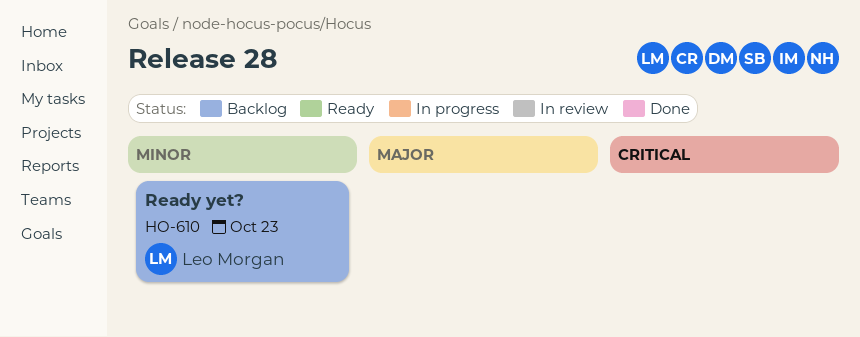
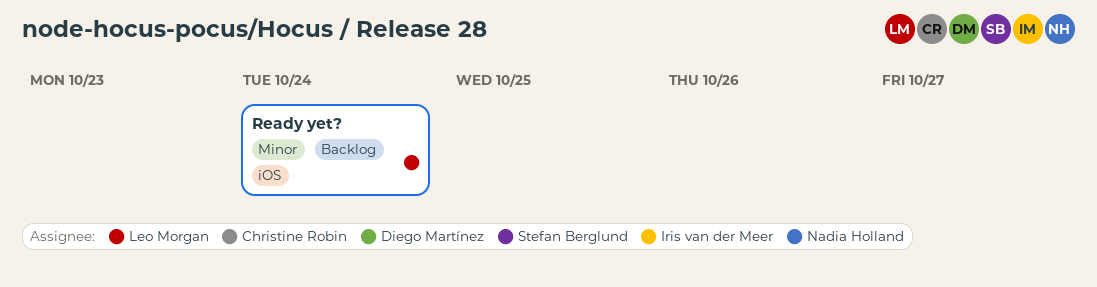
Ready yet?, due: Oct 23 -> Oct 24

